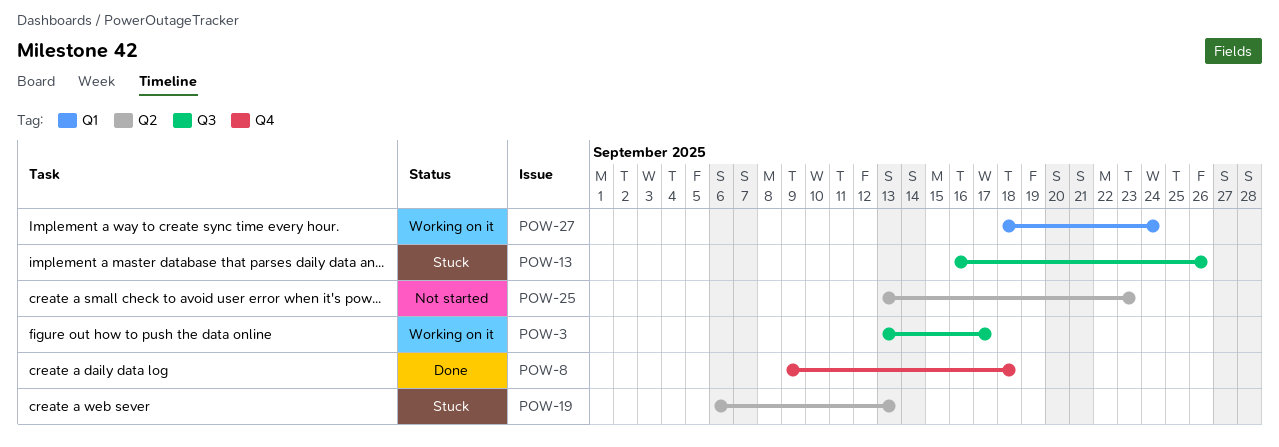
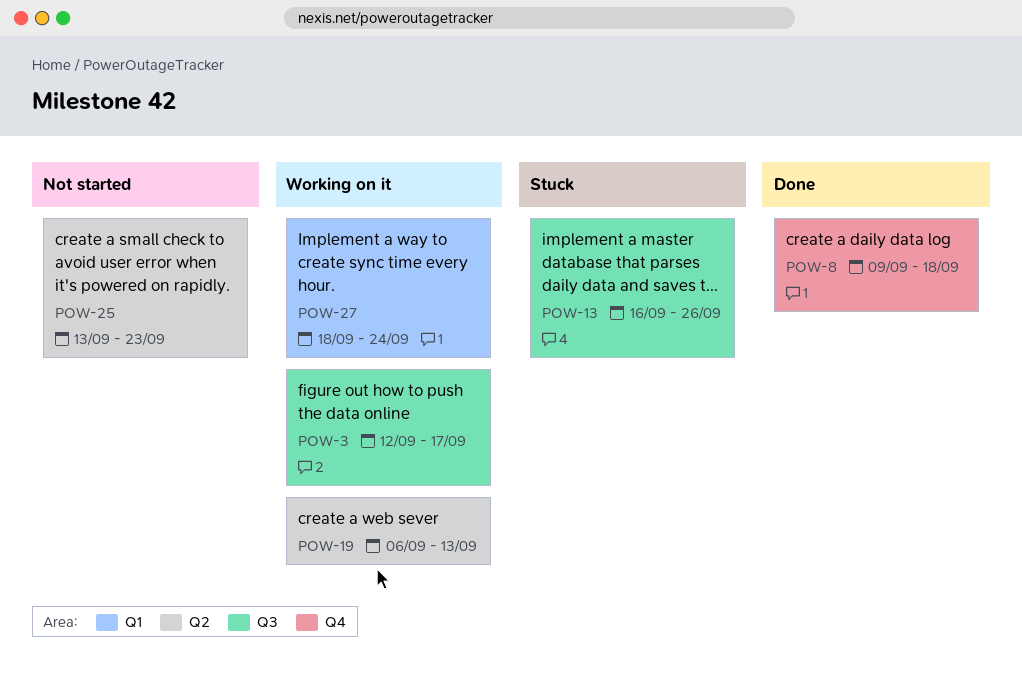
POW-3, start: Sep 13 -> Sep 12
POW-19, status: Stuck -> Working on it

